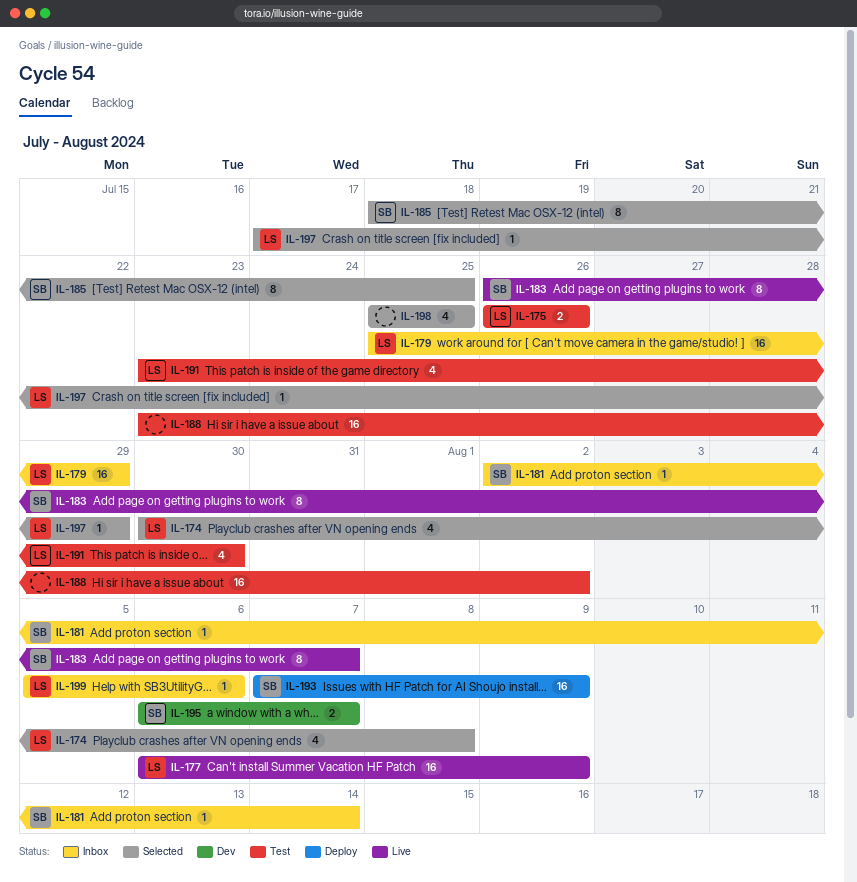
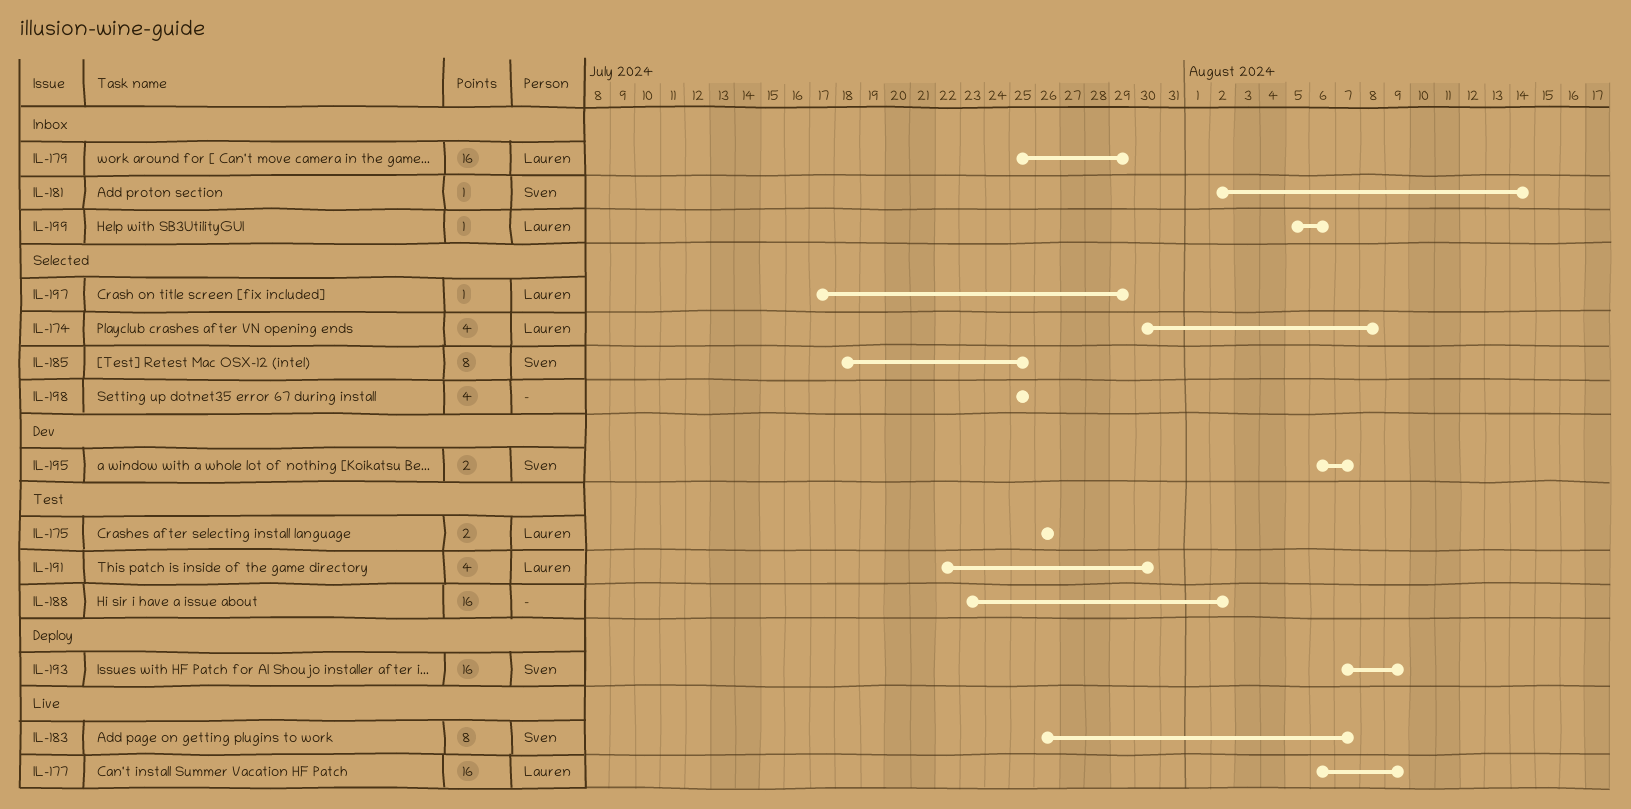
IL-191, start: Jul 23 -> Jul 22

